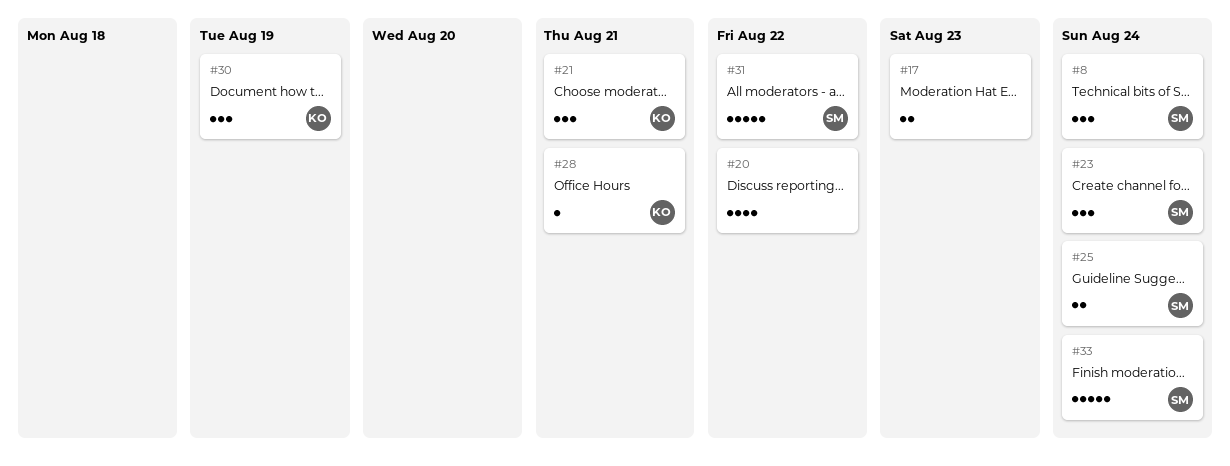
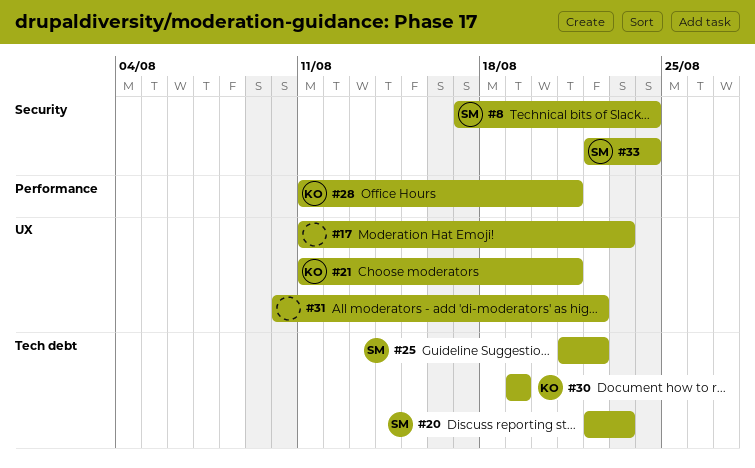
#20, owner: none -> SM
#20, due: Aug 22 -> Aug 23
#23: present -> none
#25, due: Aug 24 -> Aug 22
#31, owner: SM -> none

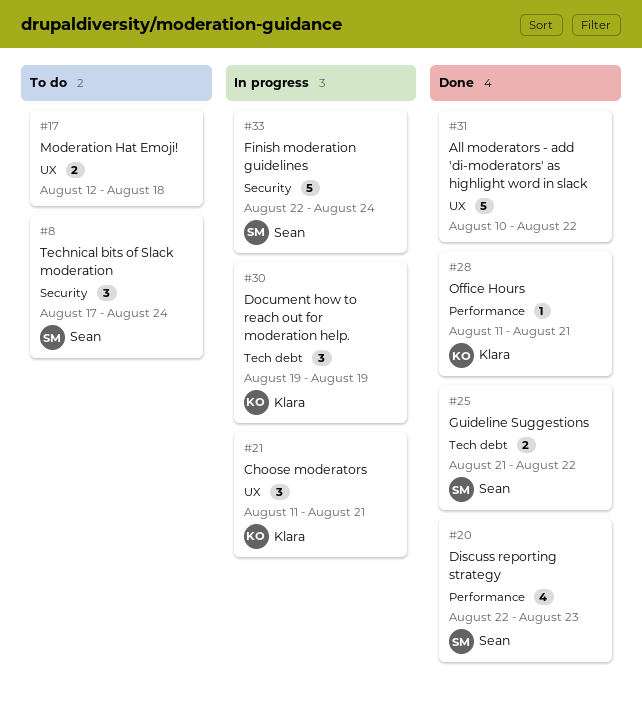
#17, start: Aug 11 -> Aug 12
#17, due: Aug 23 -> Aug 18
#20, label: Tech debt -> Performance

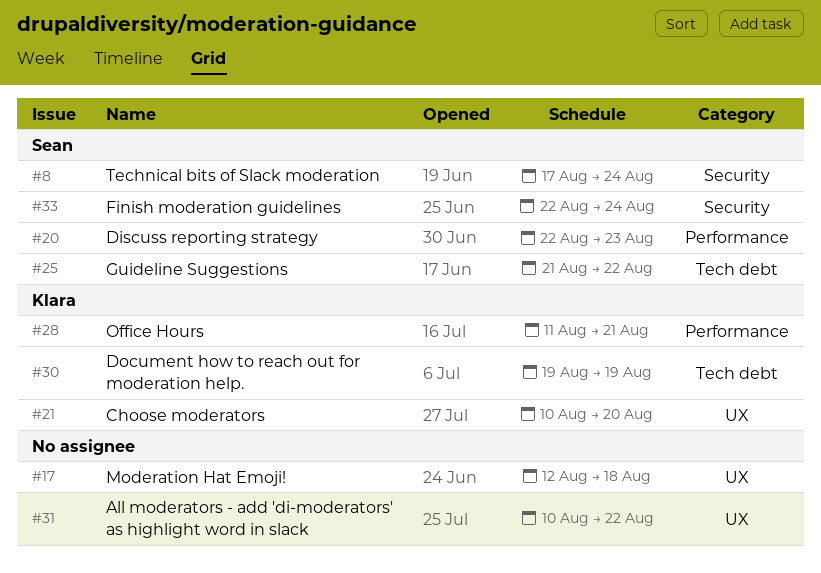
#21, start: Aug 11 -> Aug 10
#21, due: Aug 21 -> Aug 20

